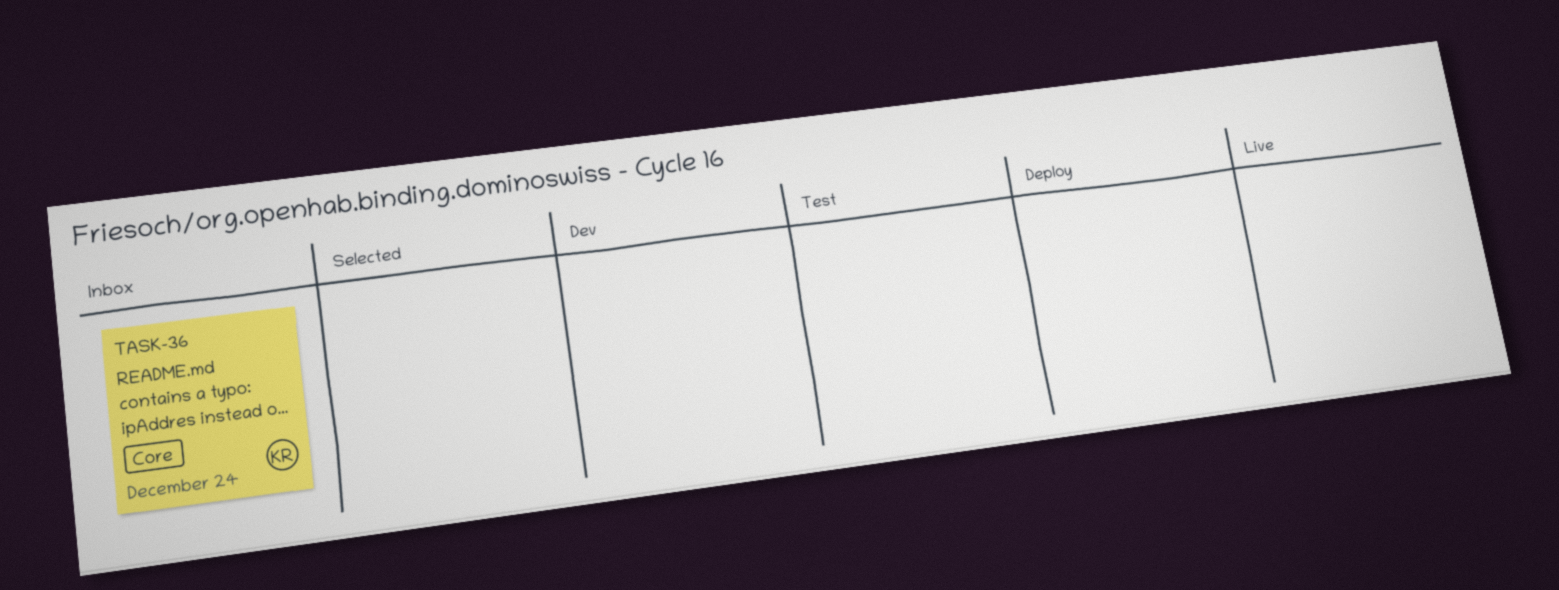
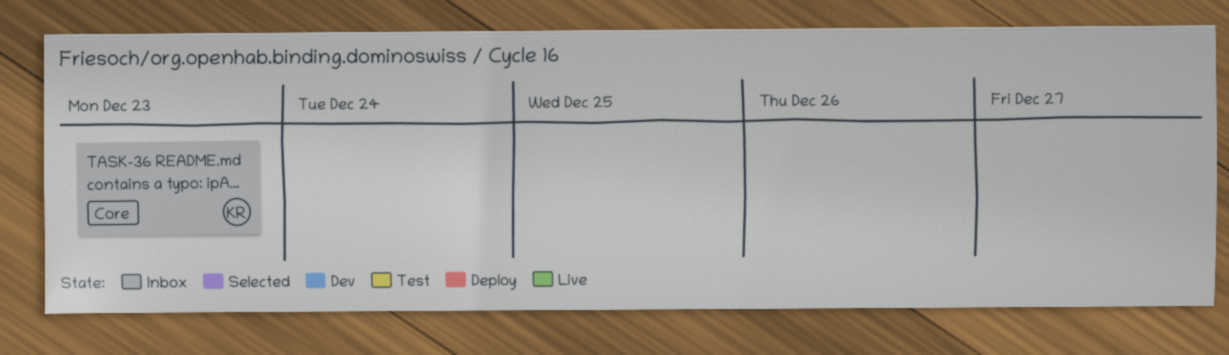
TASK-36, due: Dec 24 -> Dec 23

